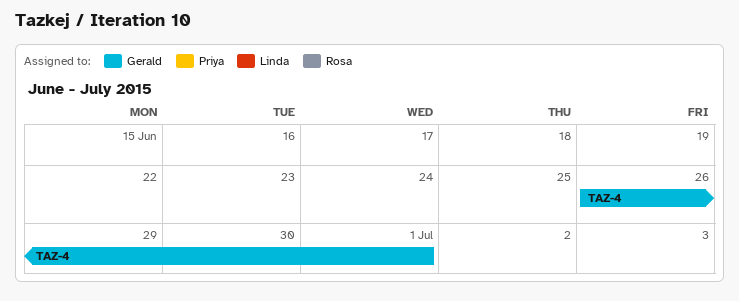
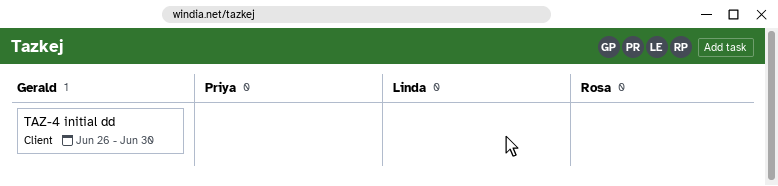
TAZ-4, due: Jul 1 -> Jun 30

